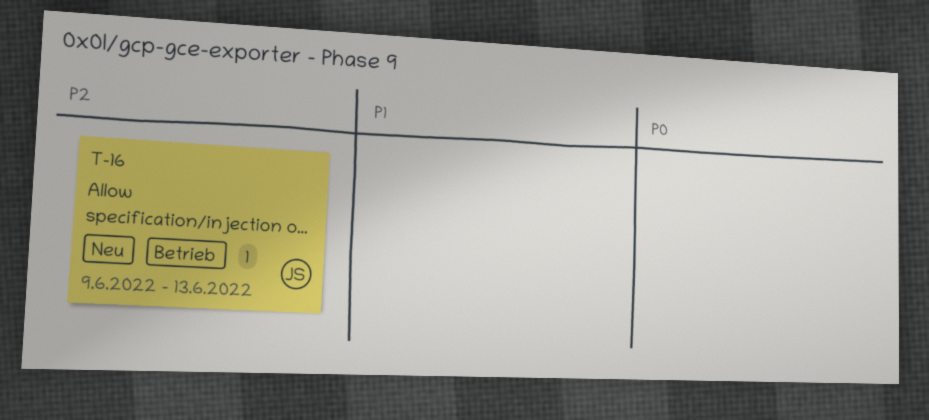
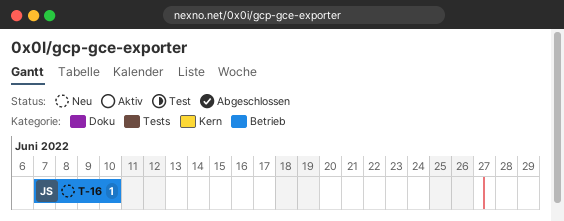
T-16, start: Jun 9 -> Jun 7
T-16, due: Jun 13 -> Jun 10

